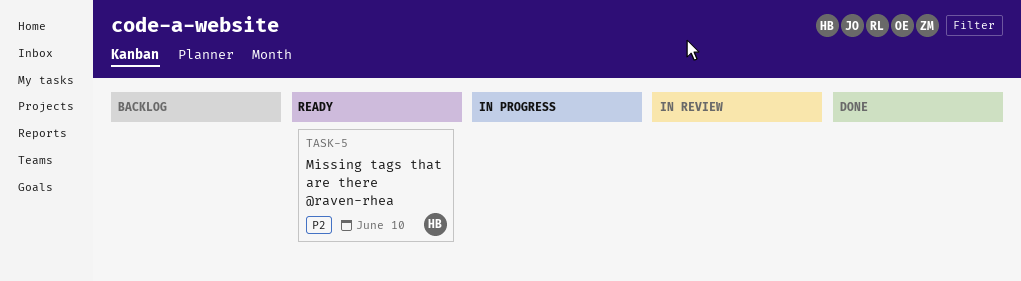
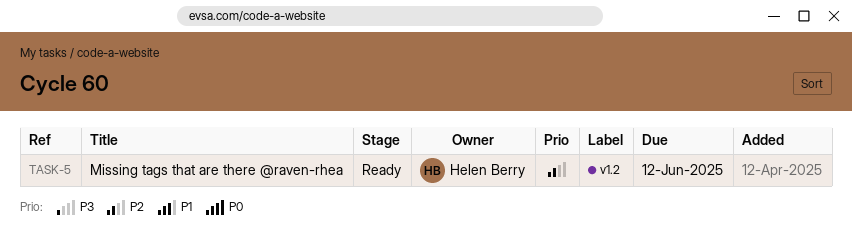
TASK-5, due: Jun 10 -> Jun 12

